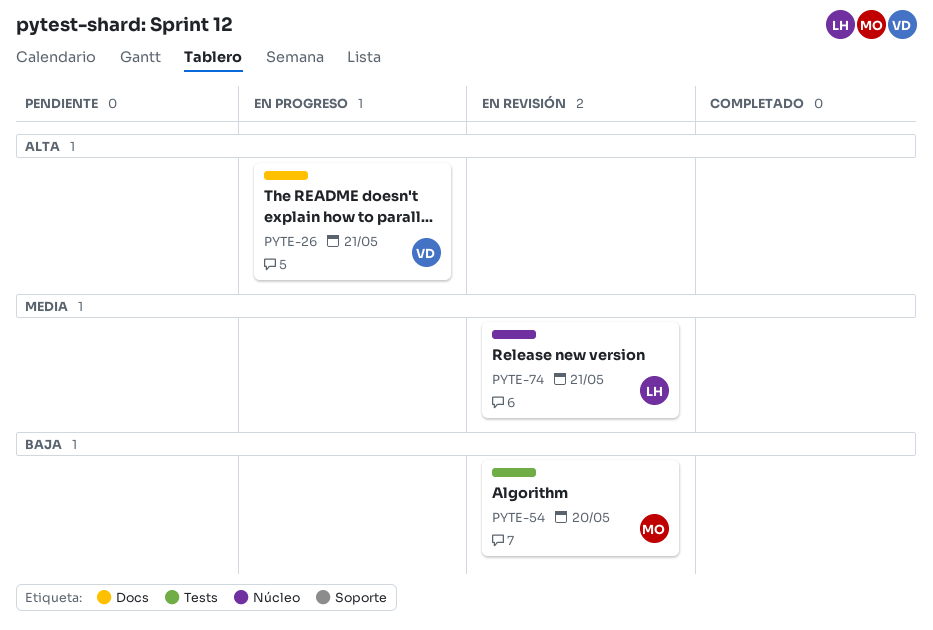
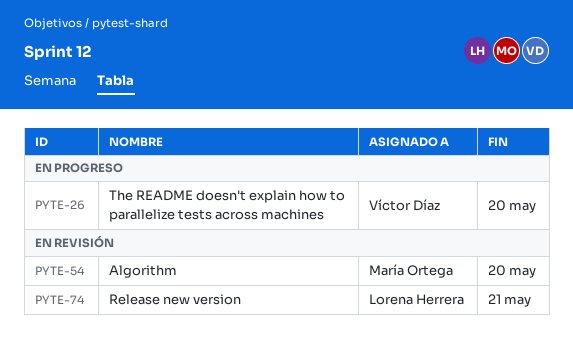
PYTE-26, due: May 21 -> May 20

